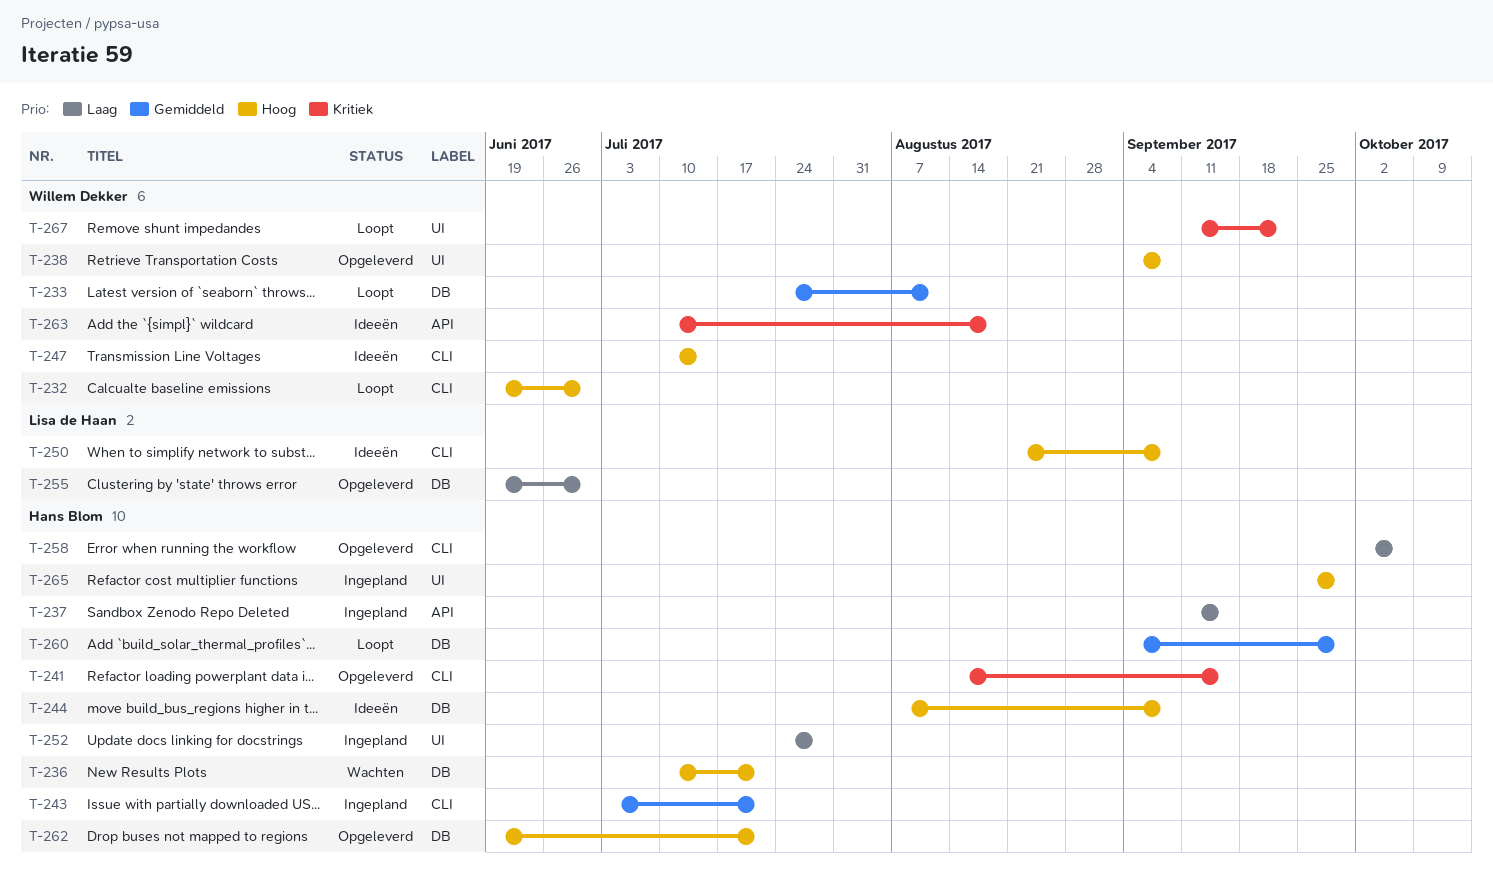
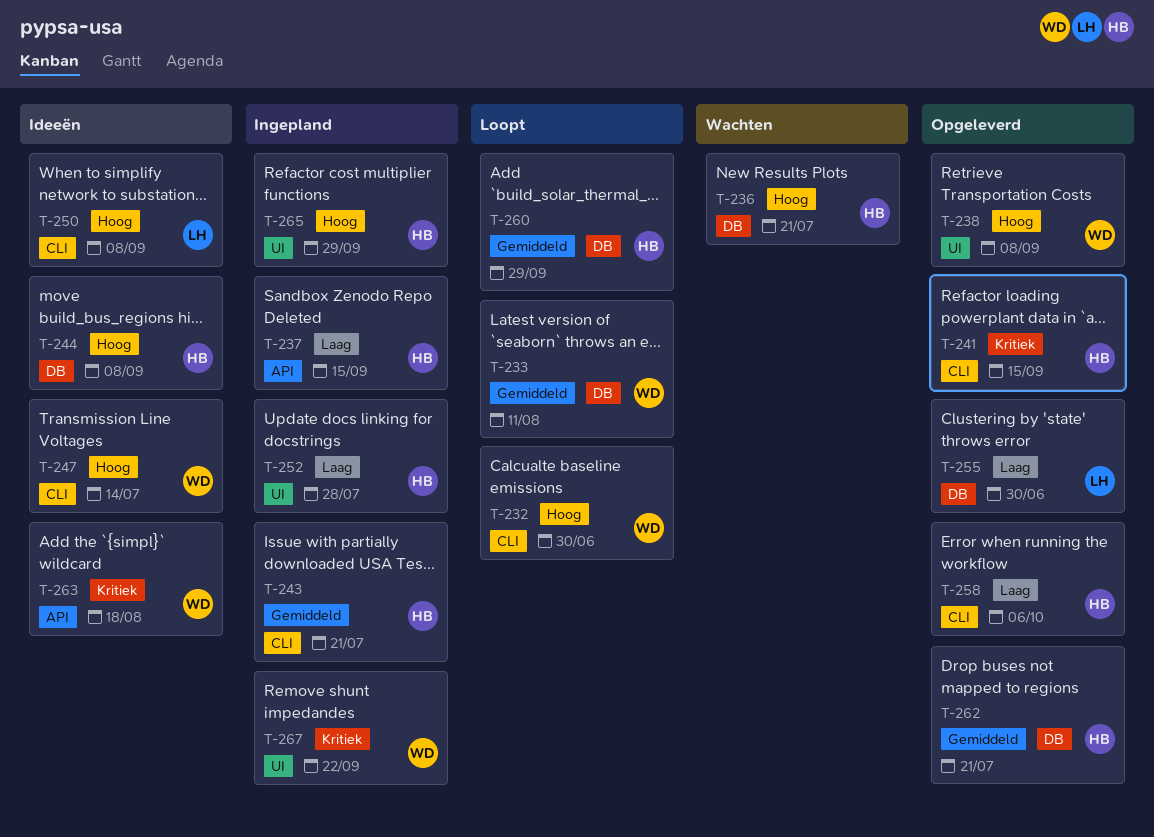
T-262, priority: Hoog -> Gemiddeld
T-267, status: Loopt -> Ingepland

